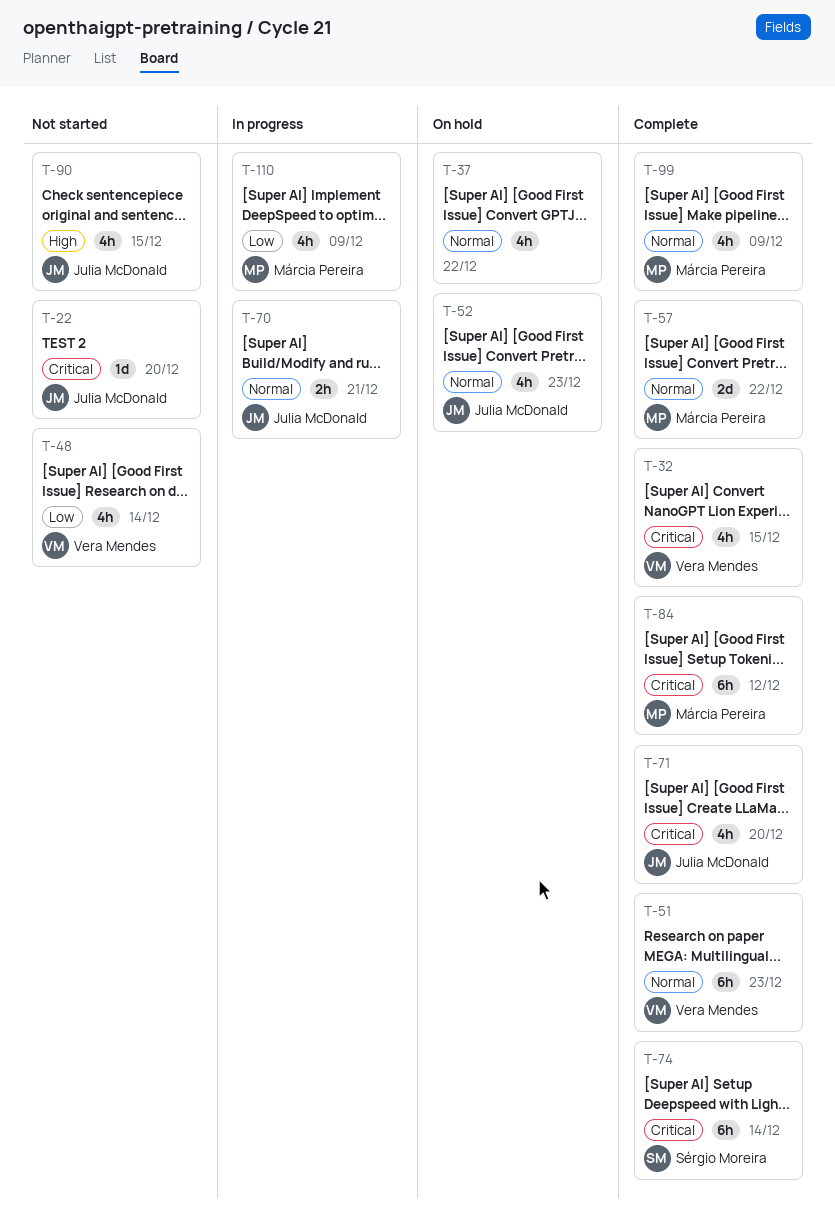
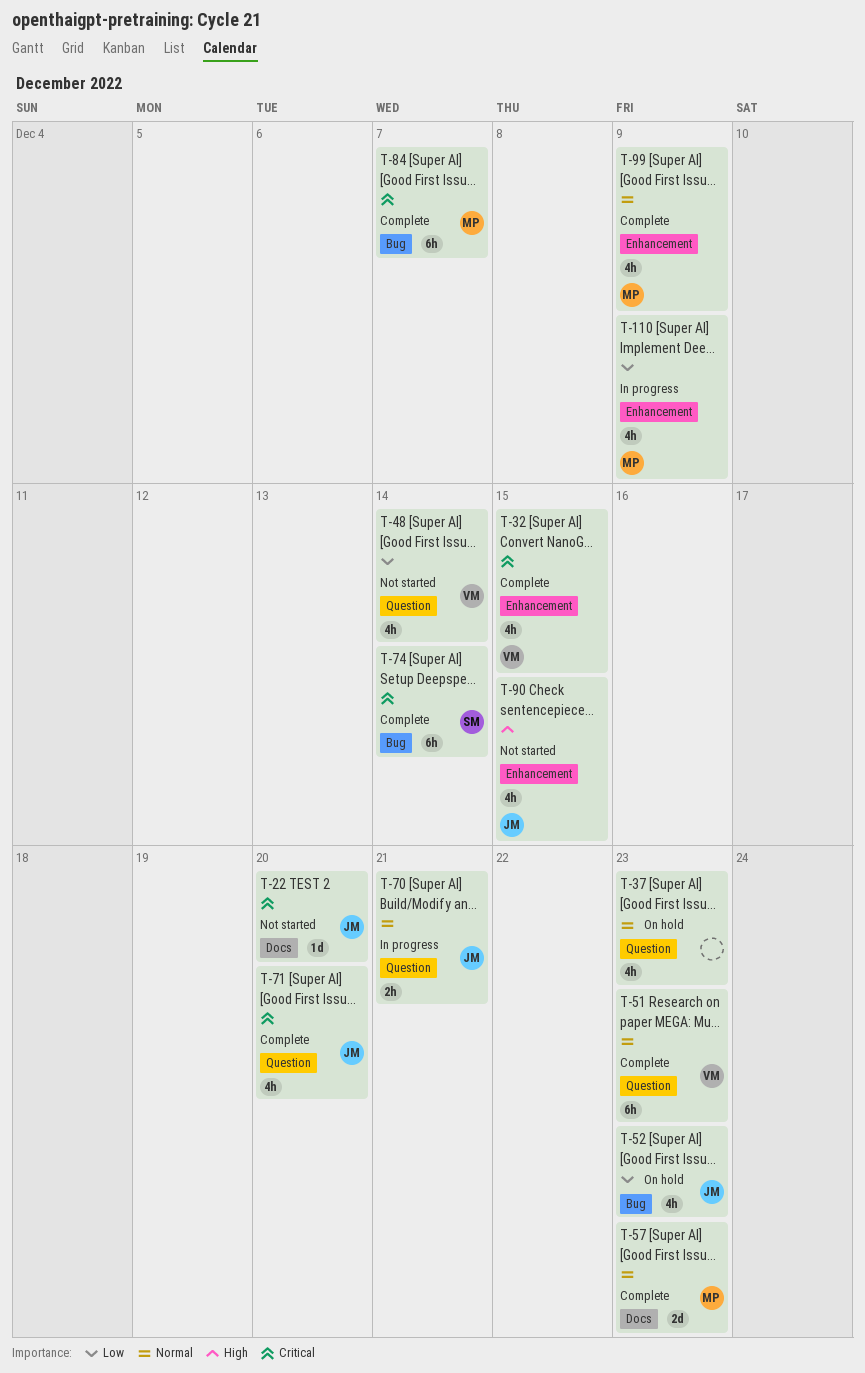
T-37, due: Dec 22 -> Dec 23
T-52, priority: Normal -> Low
T-57, due: Dec 22 -> Dec 23
T-84, due: Dec 12 -> Dec 7

